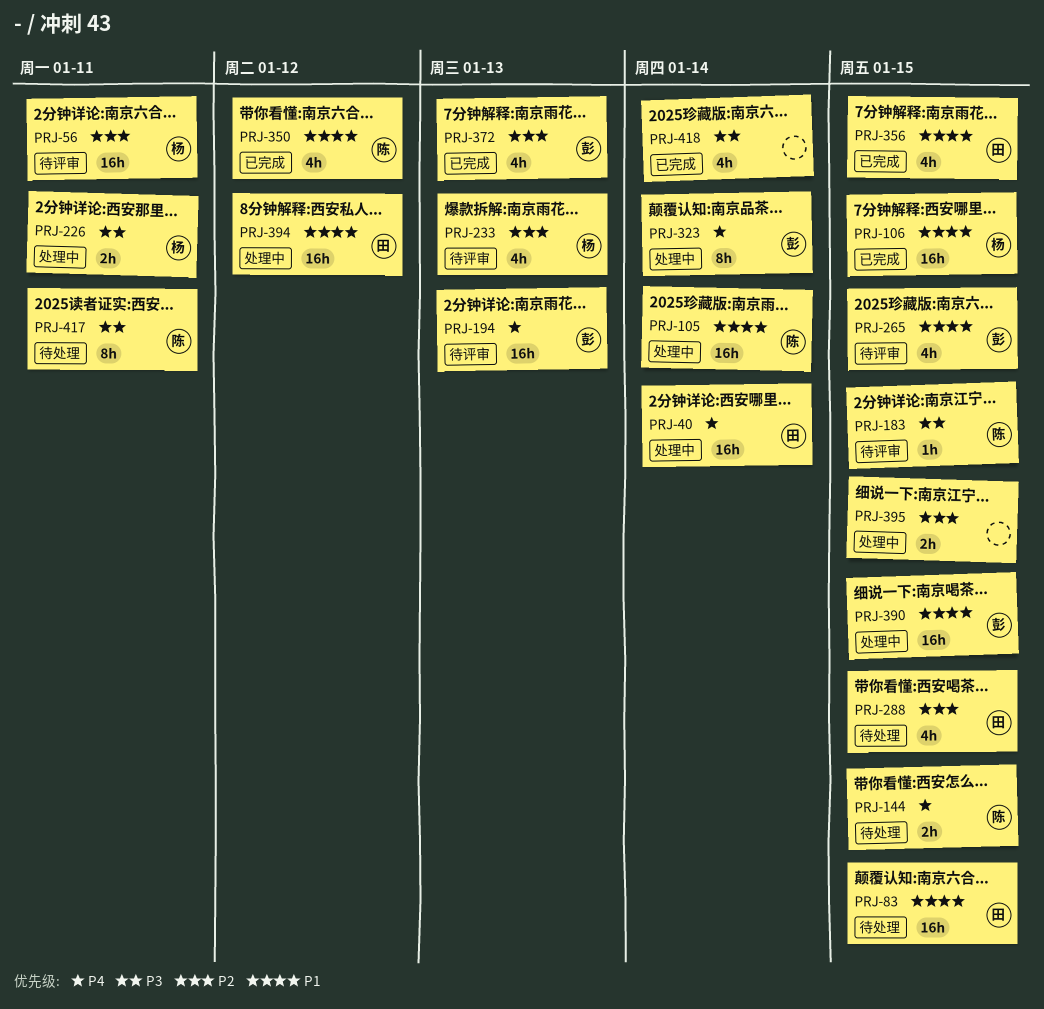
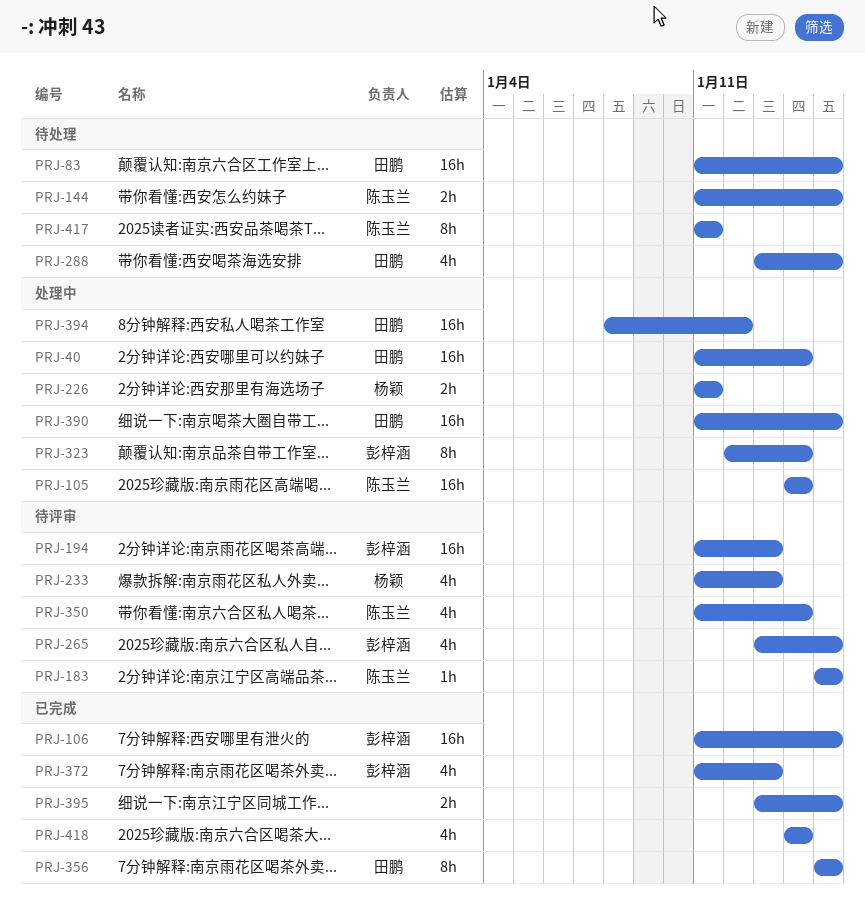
PRJ-56: present -> none
PRJ-106, owner: 杨颖 -> 彭梓涵
PRJ-350, status: 已完成 -> 待评审
PRJ-350, due: Jan 12 -> Jan 14
PRJ-356, estimate: 4h -> 8h
PRJ-390, owner: 彭梓涵 -> 田鹏
PRJ-395, status: 处理中 -> 已完成

